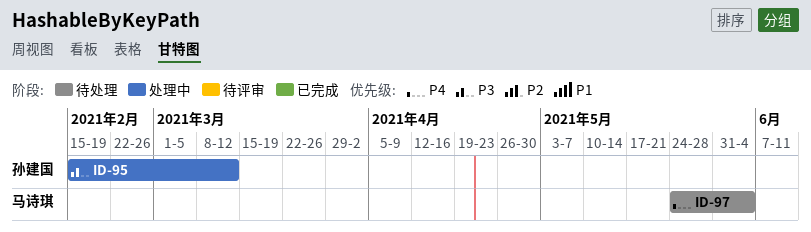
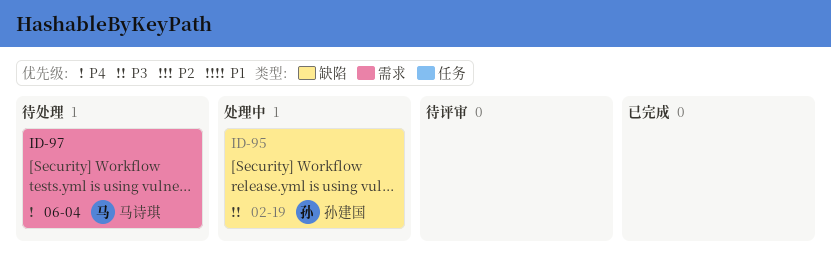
ID-95, due: Mar 12 -> Feb 19

